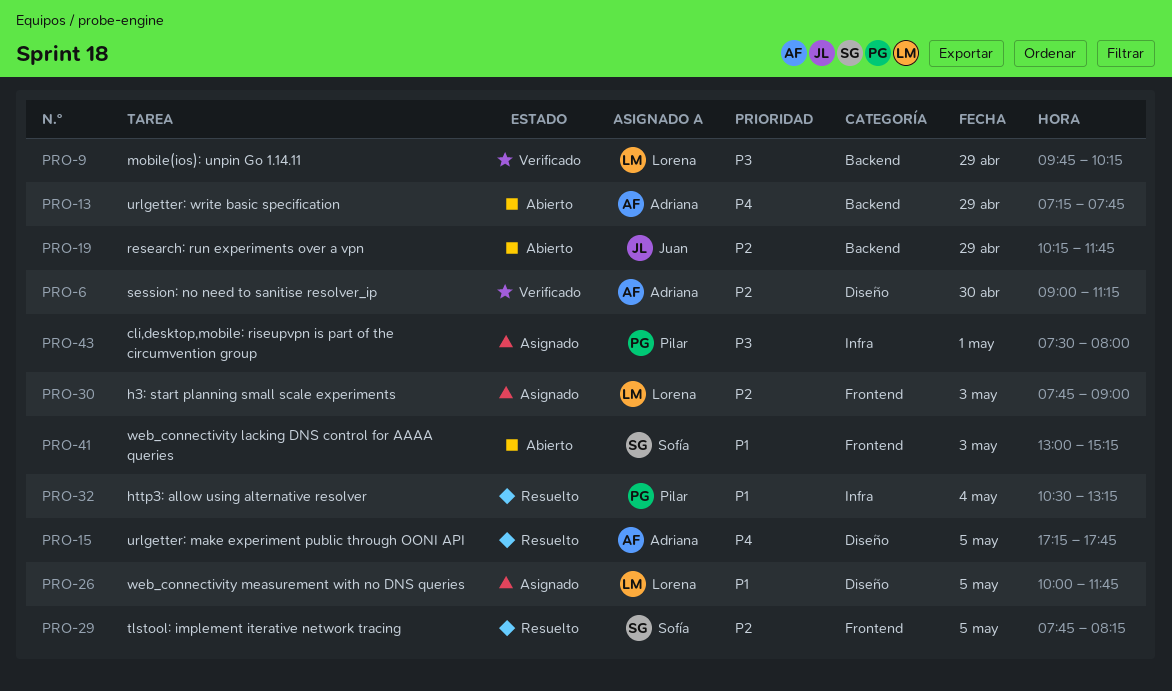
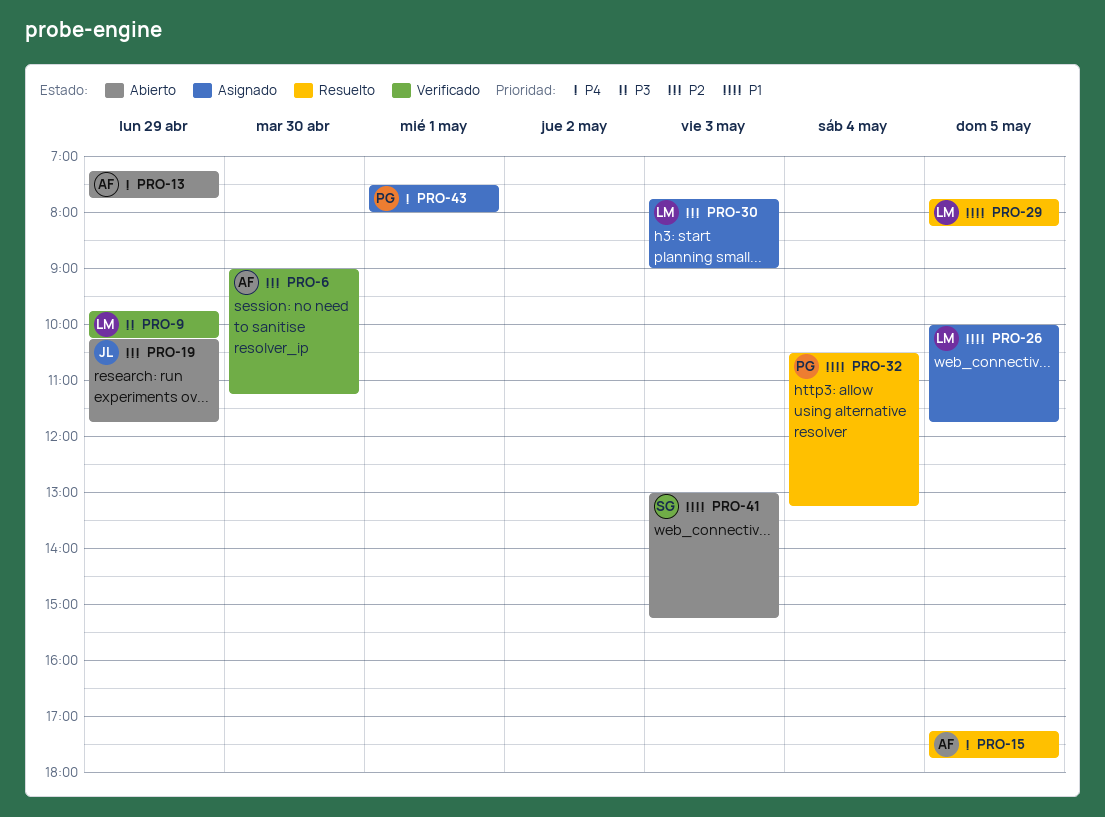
PRO-29, owner: Sofía -> Lorena
PRO-29, priority: P2 -> P1
PRO-43, priority: P3 -> P4

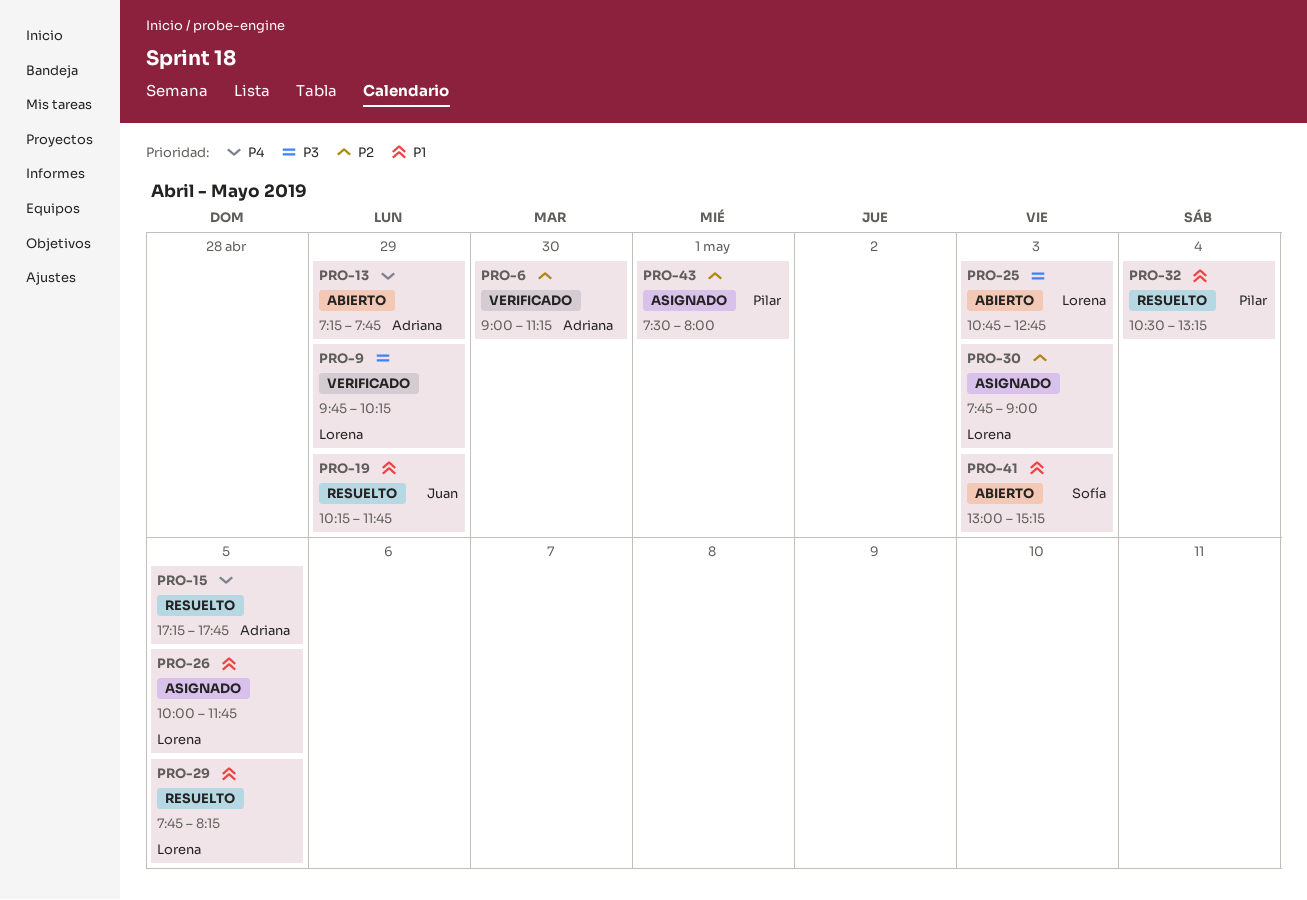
PRO-19, status: Abierto -> Resuelto
PRO-19, priority: P2 -> P1
PRO-25: none -> present
PRO-43, priority: P4 -> P2

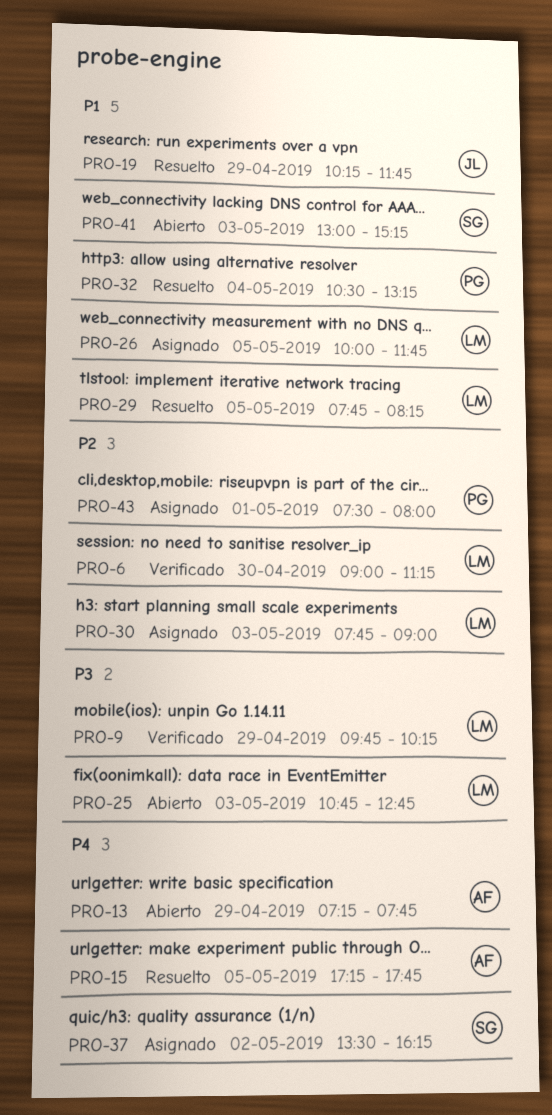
PRO-6, owner: Adriana -> Lorena
PRO-37: none -> present

